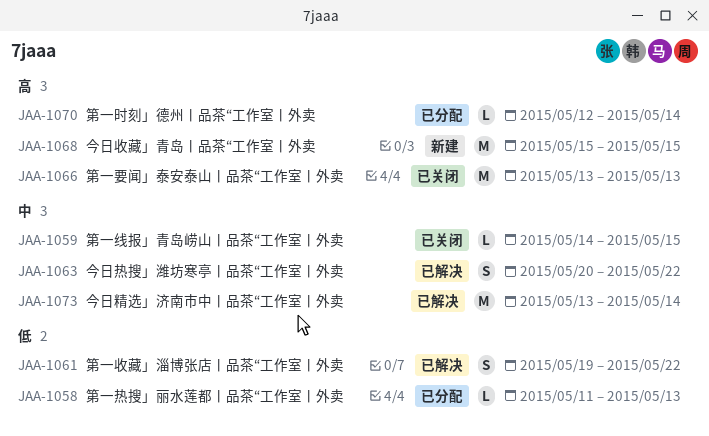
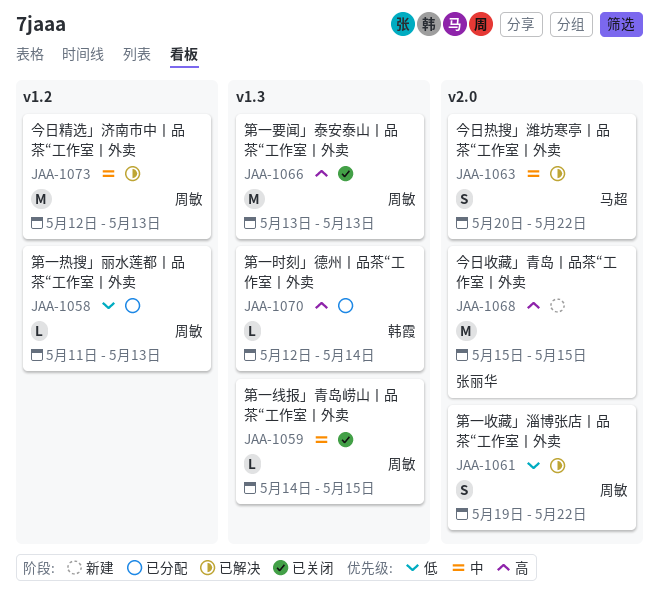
JAA-1073, start: May 13 -> May 12
JAA-1073, due: May 14 -> May 13

